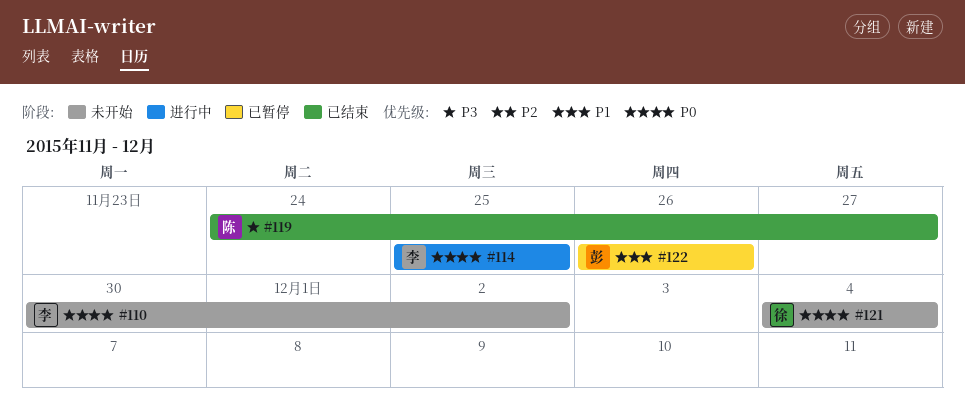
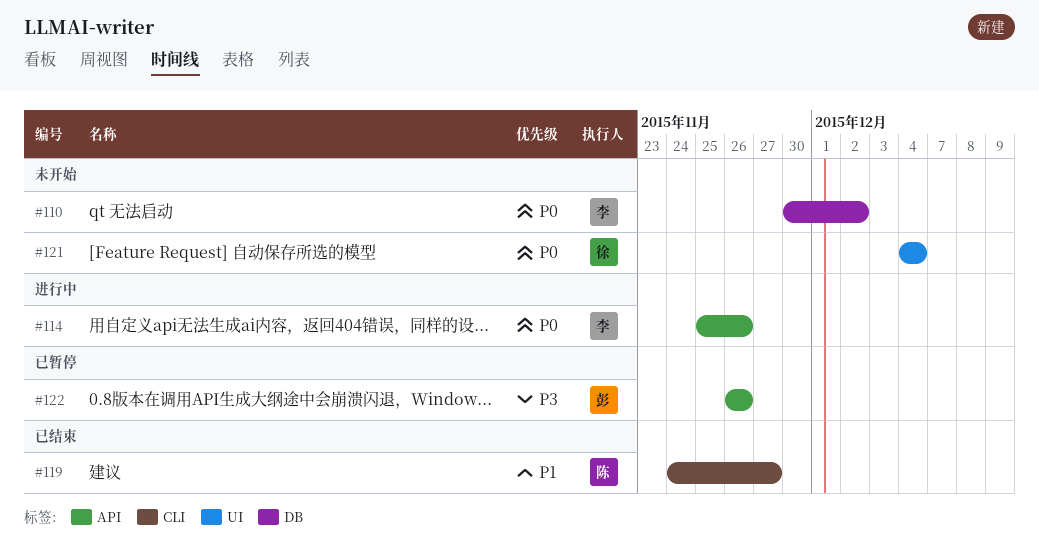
#114, due: Nov 25 -> Nov 26
#119, priority: P3 -> P1
#122, priority: P1 -> P3

